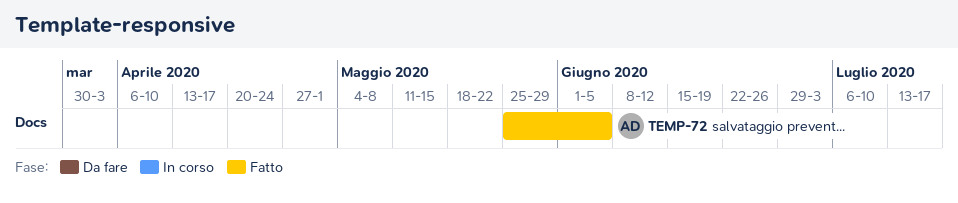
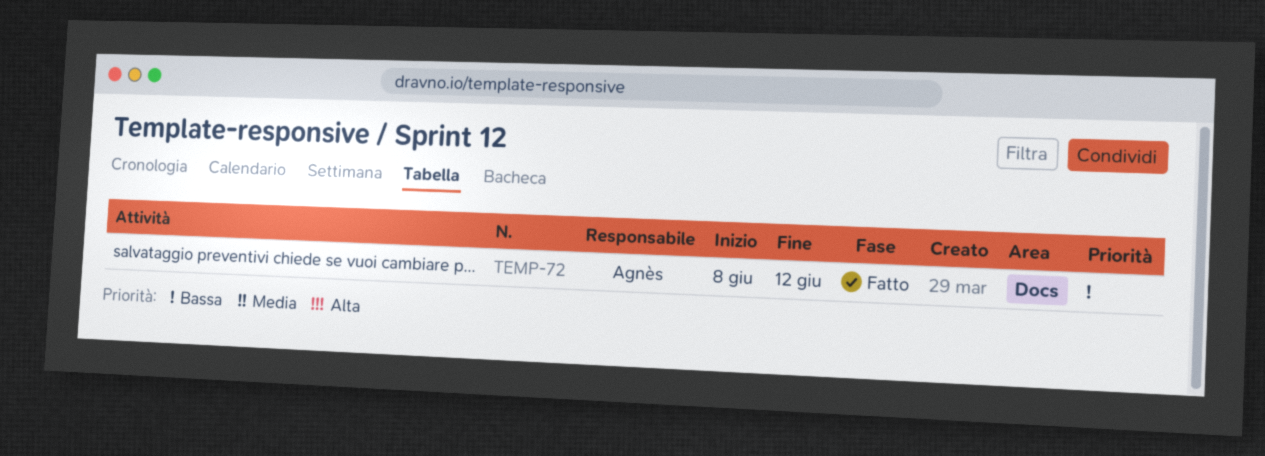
TEMP-72, start: May 25 -> Jun 8
TEMP-72, due: Jun 5 -> Jun 12

